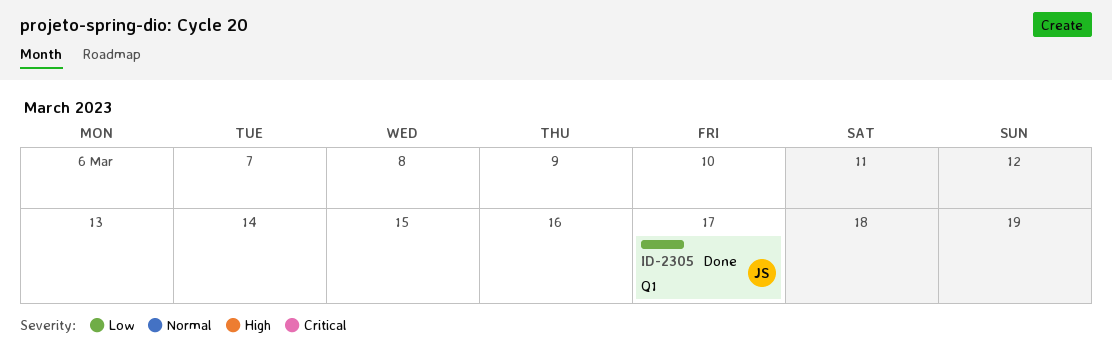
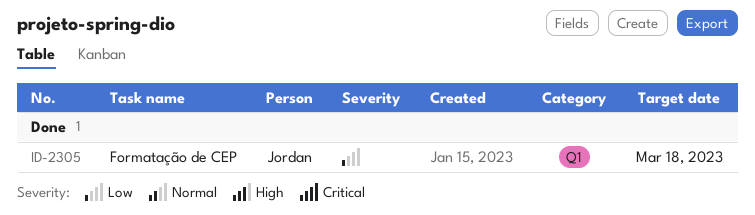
ID-2305, due: Mar 17 -> Mar 18

